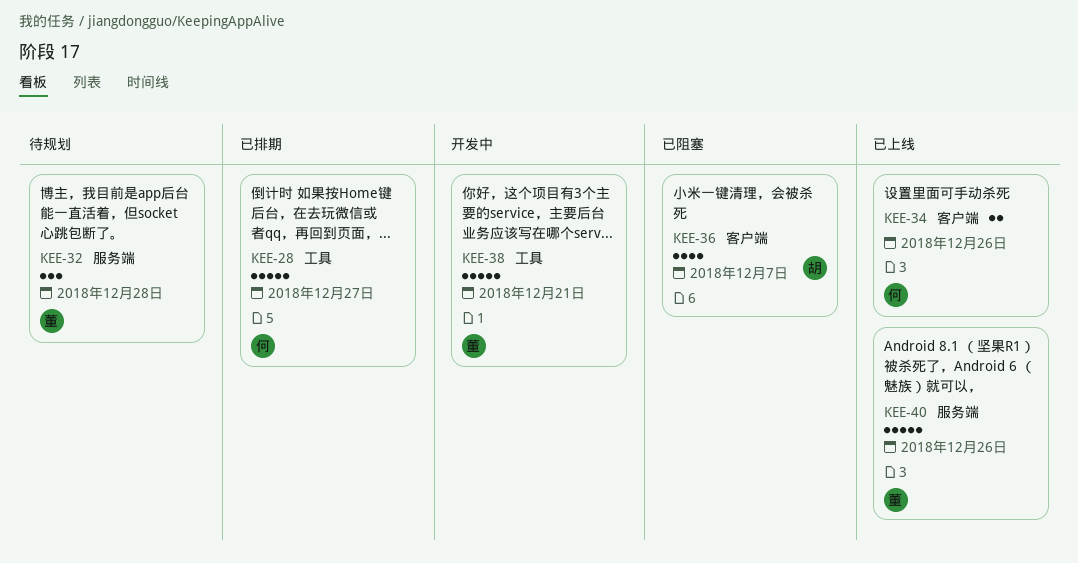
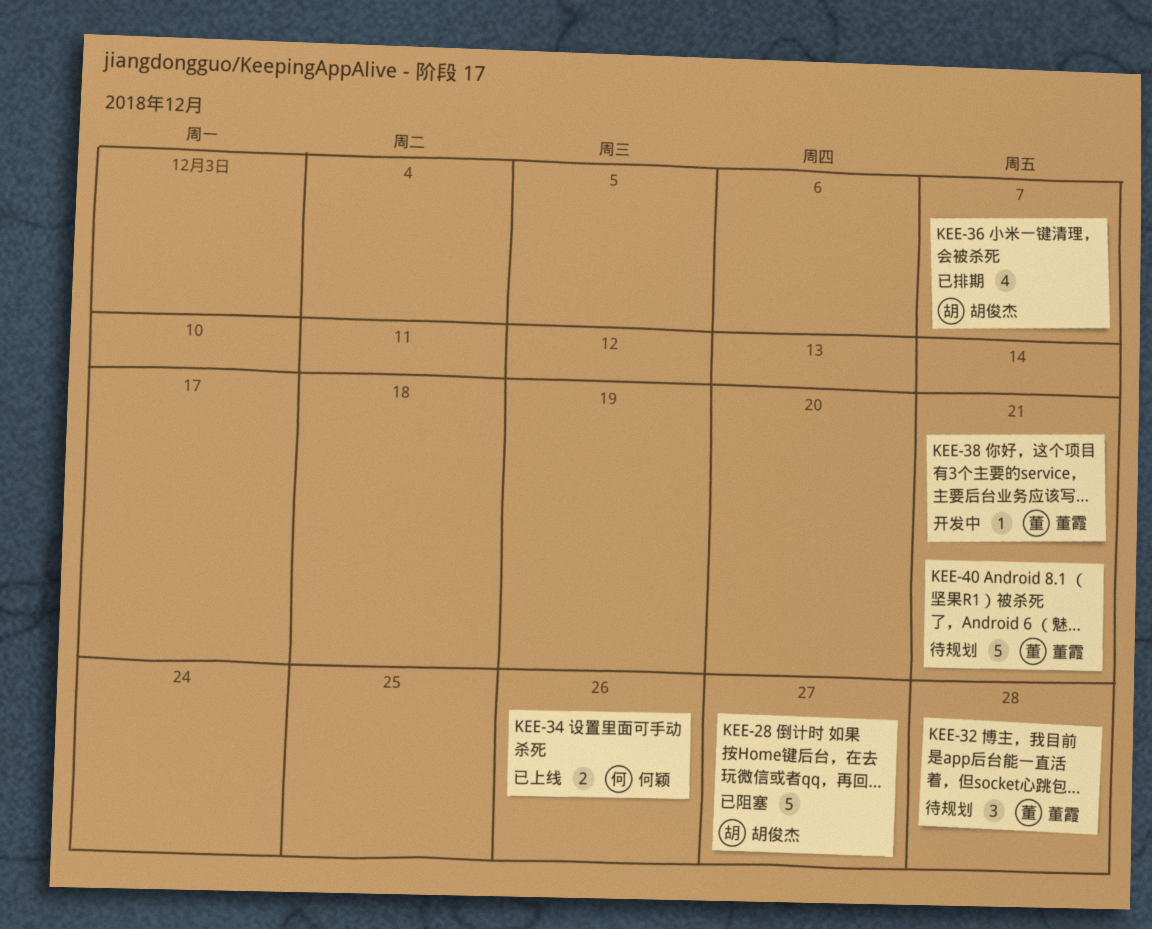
KEE-28, status: 已排期 -> 已阻塞
KEE-28, owner: 何颖 -> 胡俊杰
KEE-36, status: 已阻塞 -> 已排期
KEE-38, estimate: 5 -> 1
KEE-40, status: 已上线 -> 待规划
KEE-40, due: Dec 26 -> Dec 21

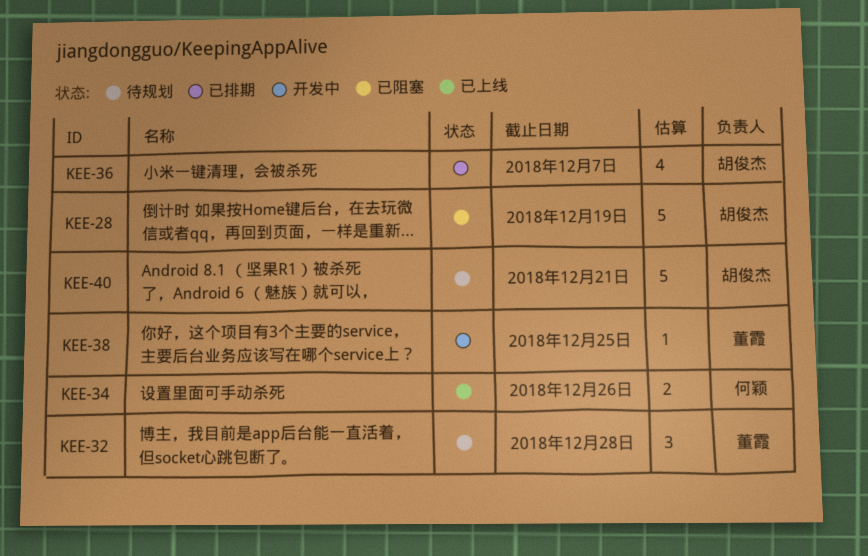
KEE-28, due: Dec 27 -> Dec 19
KEE-38, due: Dec 21 -> Dec 25
KEE-40, owner: 董霞 -> 胡俊杰

